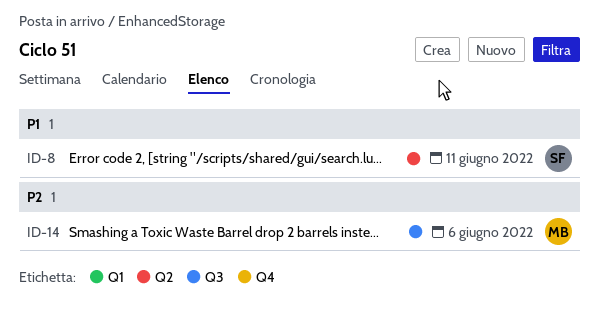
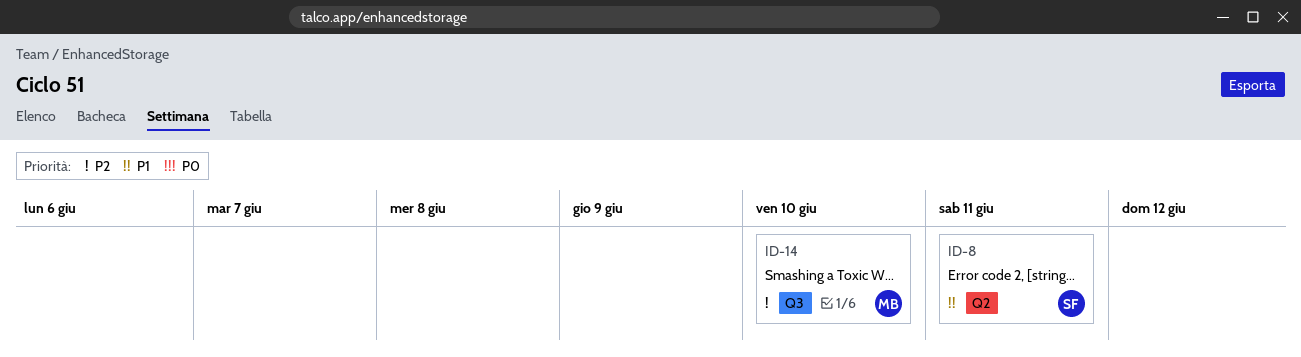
ID-14, due: Jun 6 -> Jun 10

